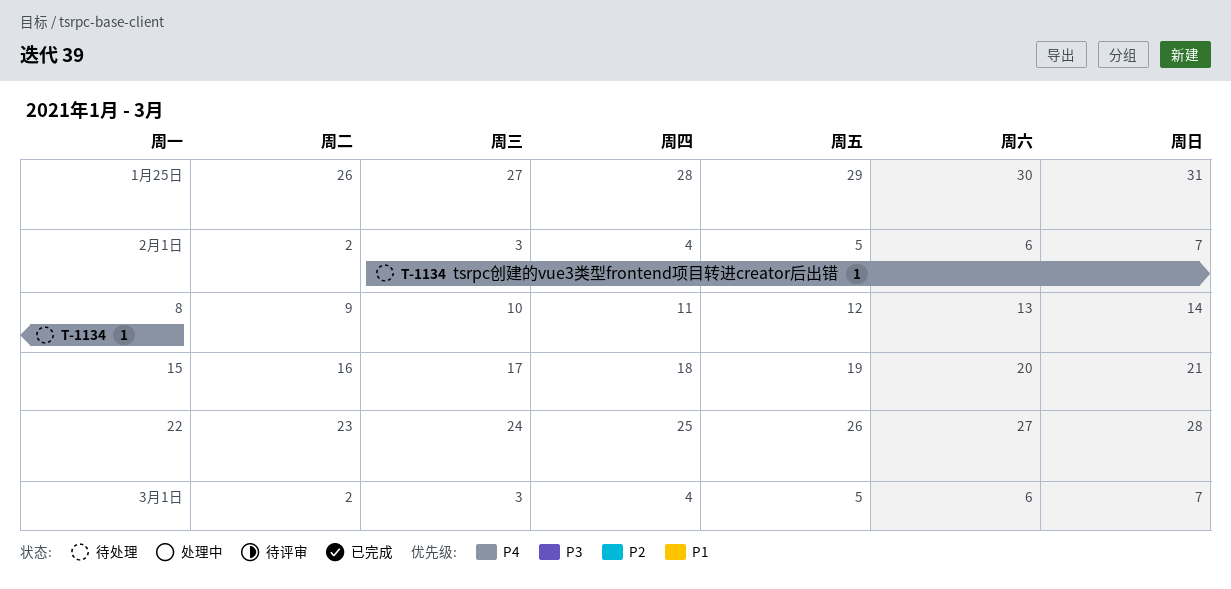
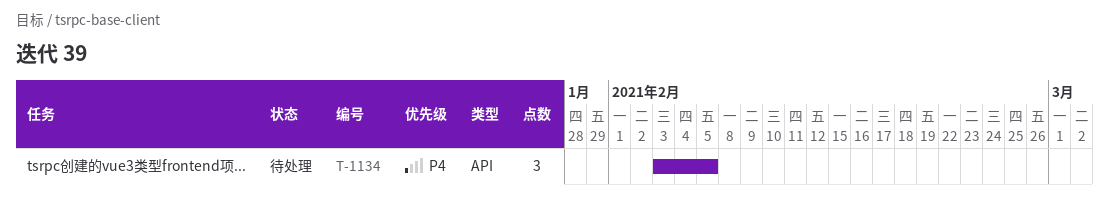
T-1134, estimate: 1 -> 3
T-1134, due: Feb 8 -> Feb 5

